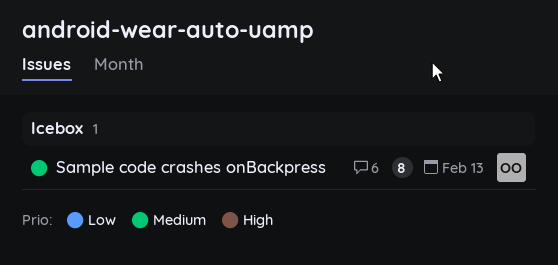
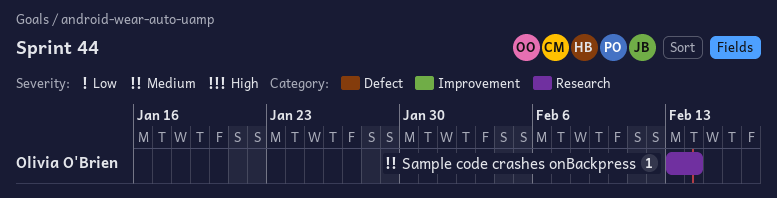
Sample code crashes onBackpress, estimate: 8 -> 1
Sample code crashes onBackpress, due: Feb 13 -> Feb 14

